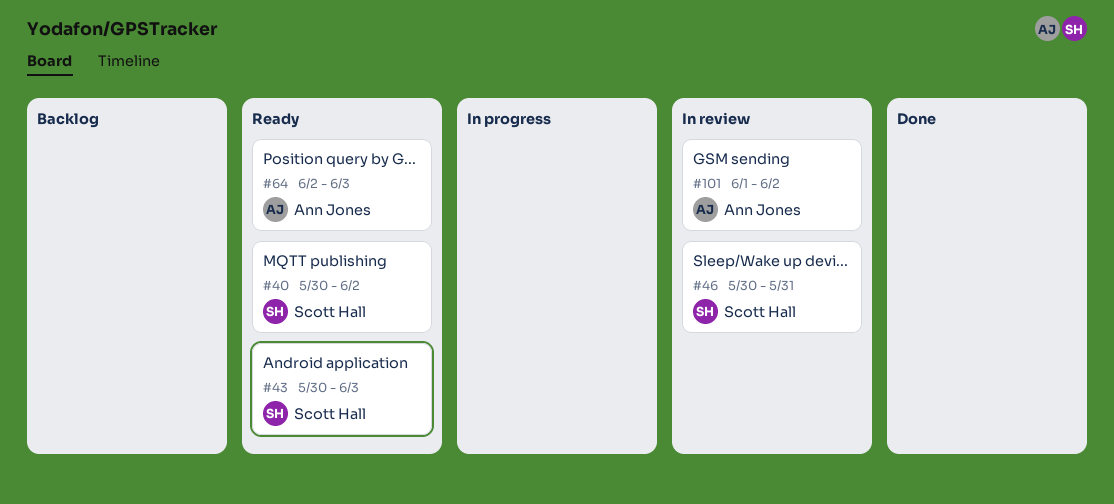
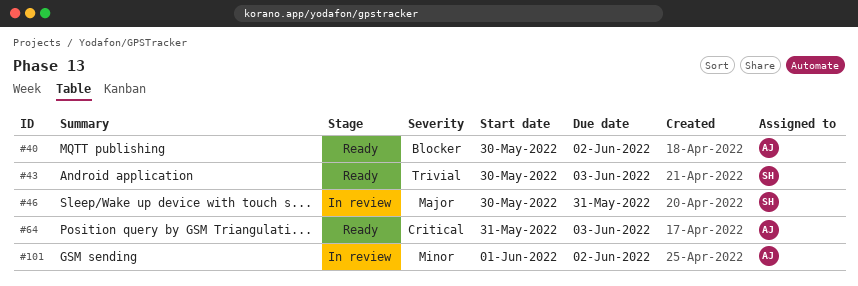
#40, owner: Scott Hall -> Ann Jones
#64, start: Jun 2 -> May 31

